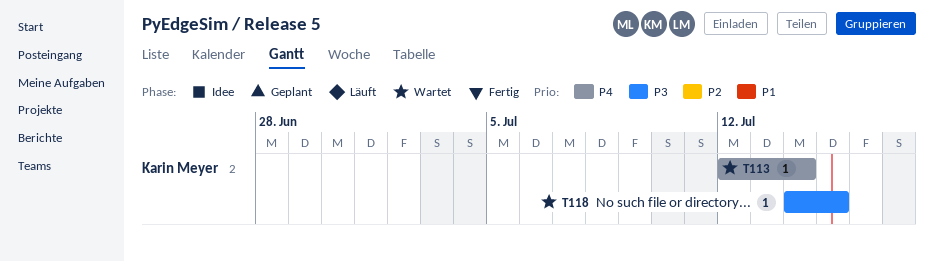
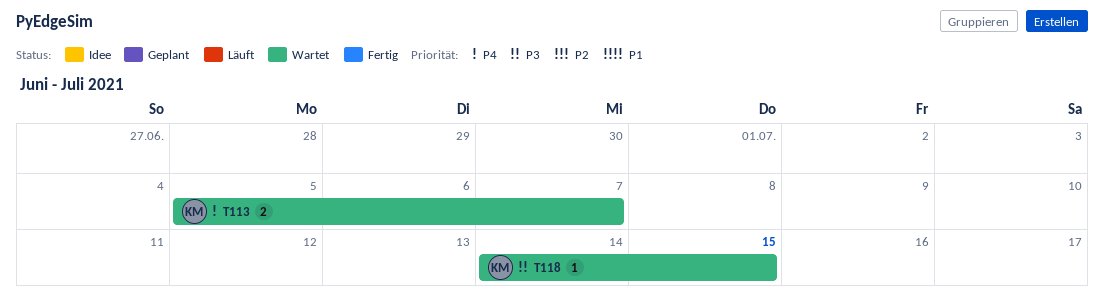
T113, estimate: 1 -> 2
T113, start: Jul 12 -> Jul 5
T113, due: Jul 14 -> Jul 7

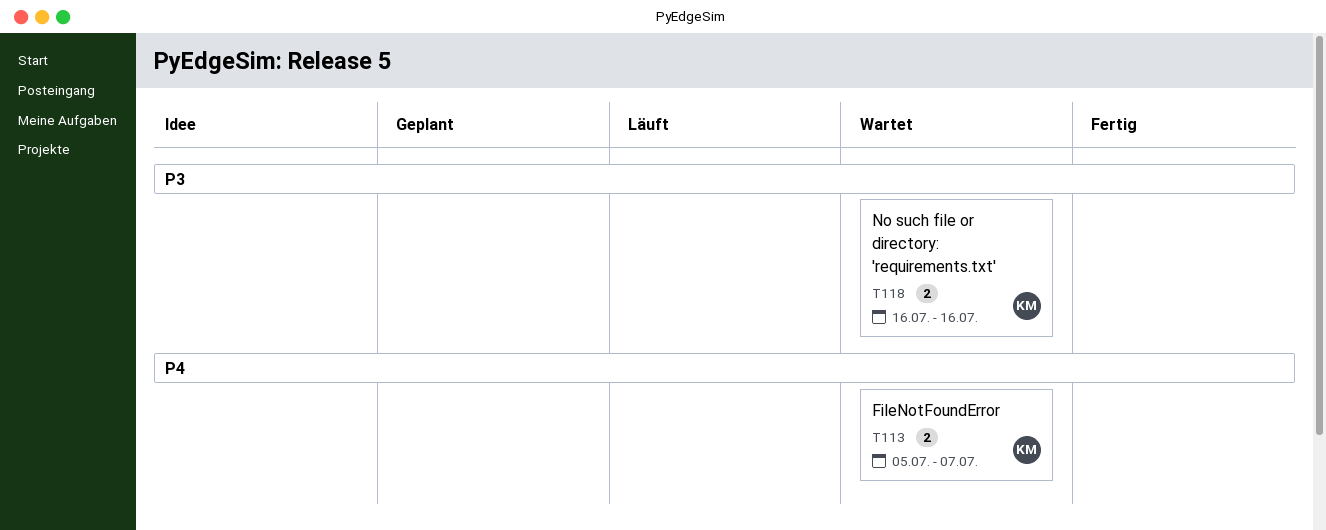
T118, estimate: 1 -> 2
T118, start: Jul 14 -> Jul 16
T118, due: Jul 15 -> Jul 16

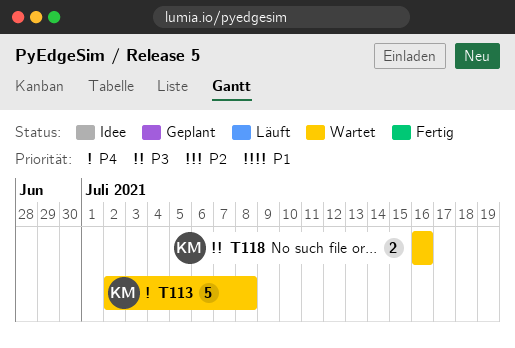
T113, estimate: 2 -> 5
T113, start: Jul 5 -> Jul 2
T113, due: Jul 7 -> Jul 8

